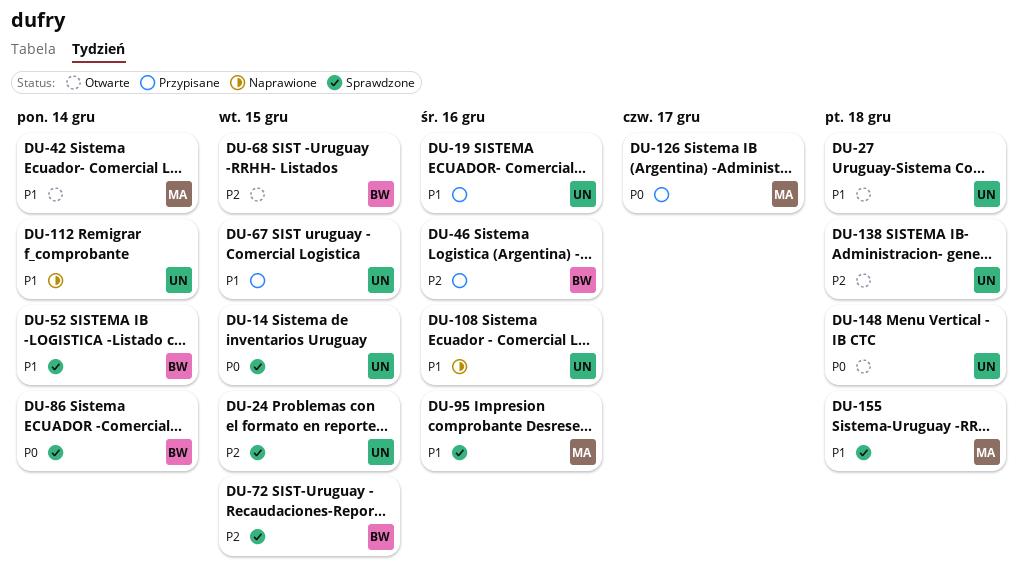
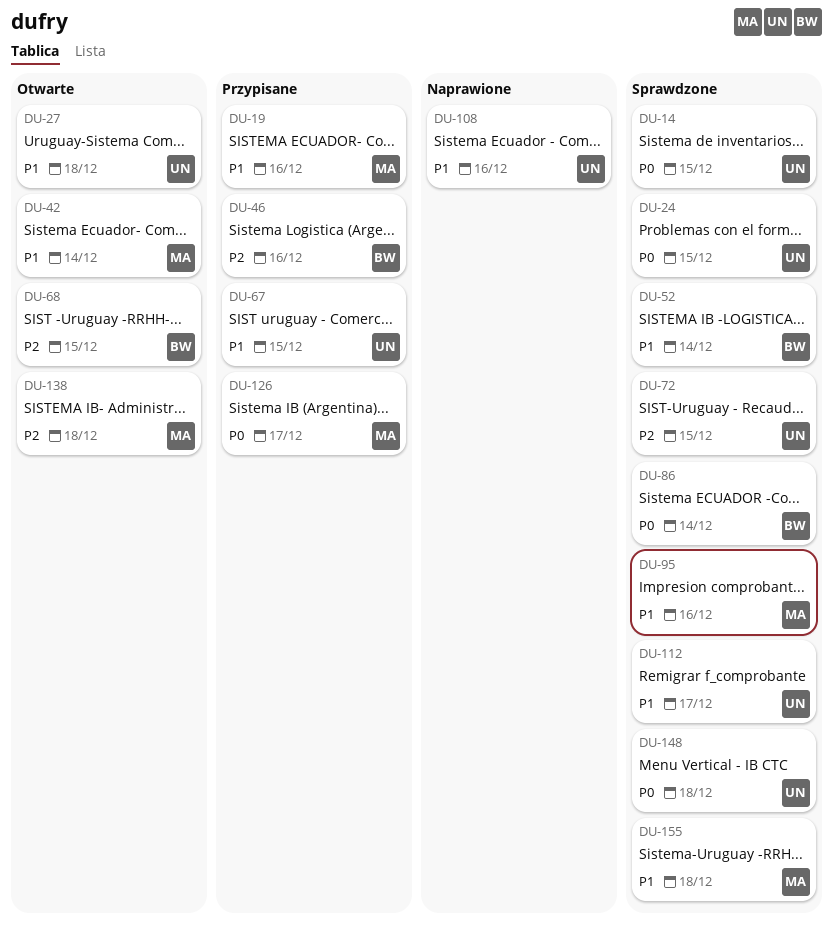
DU-19, owner: UN -> MA
DU-24, priority: P2 -> P0
DU-72, owner: BW -> UN
DU-112, status: Naprawione -> Sprawdzone
DU-112, due: Dec 14 -> Dec 17
DU-138, owner: UN -> MA
DU-148, status: Otwarte -> Sprawdzone

